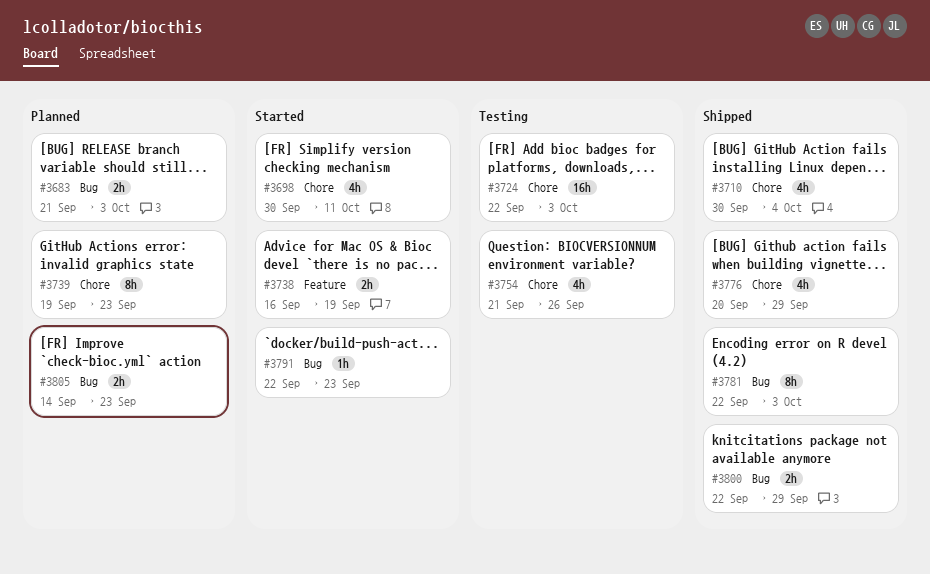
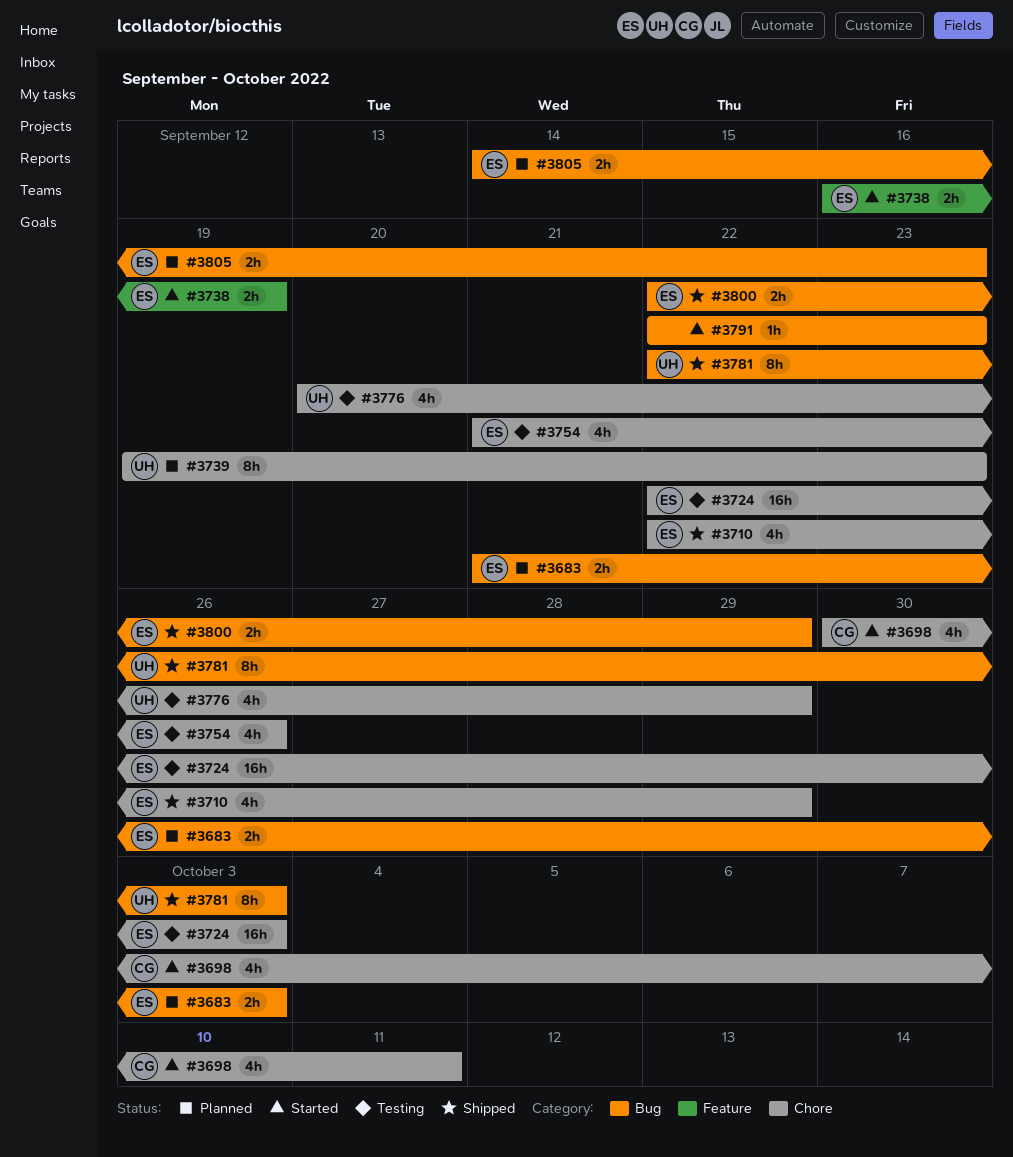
#3710, start: Sep 30 -> Sep 22
#3710, due: Oct 4 -> Sep 29
#3776, status: Shipped -> Testing

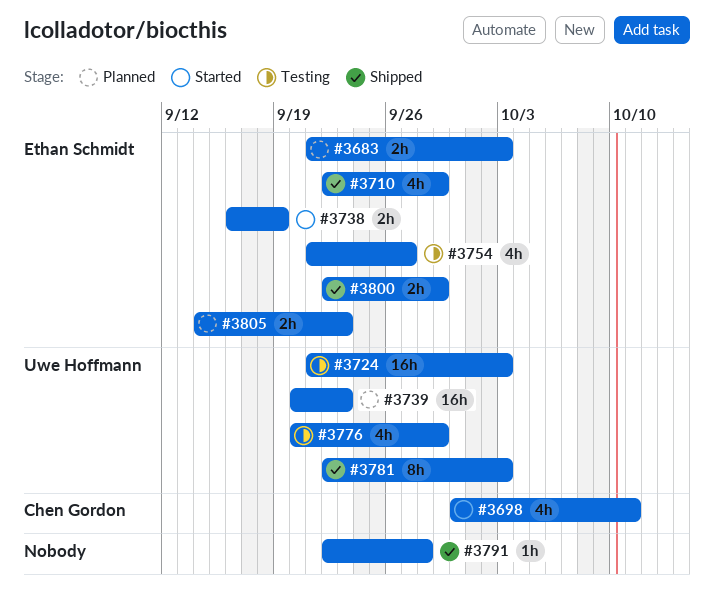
#3724, owner: Ethan Schmidt -> Uwe Hoffmann
#3724, start: Sep 22 -> Sep 21
#3739, estimate: 8h -> 16h
#3739, start: Sep 19 -> Sep 20
#3754, due: Sep 26 -> Sep 27
#3791, status: Started -> Shipped
#3791, due: Sep 23 -> Sep 28

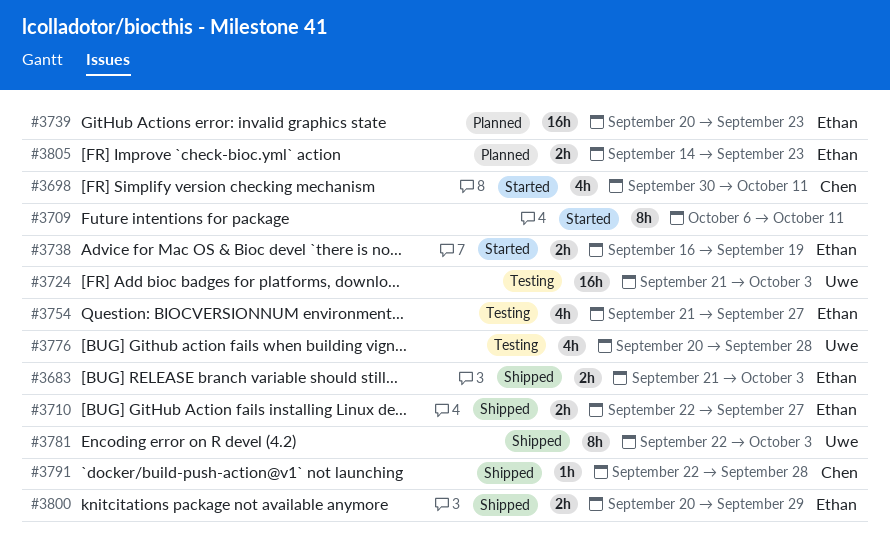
#3683, status: Planned -> Shipped
#3709: none -> present
#3710, estimate: 4h -> 2h
#3710, due: Sep 29 -> Sep 27
#3739, owner: Uwe Hoffmann -> Ethan Schmidt
#3776, due: Sep 29 -> Sep 28
#3791, owner: none -> Chen Gordon
#3800, start: Sep 22 -> Sep 20

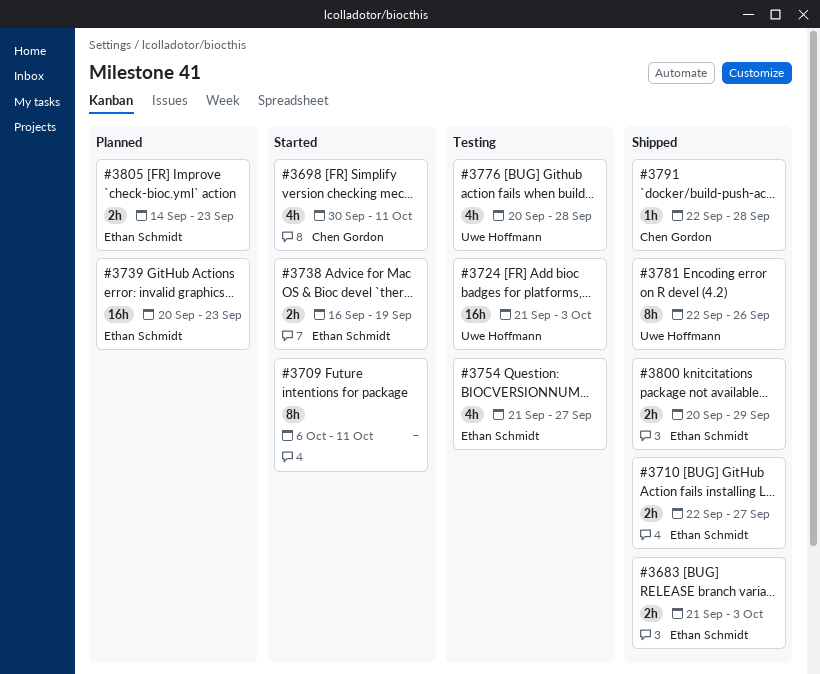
#3781, due: Oct 3 -> Sep 26

